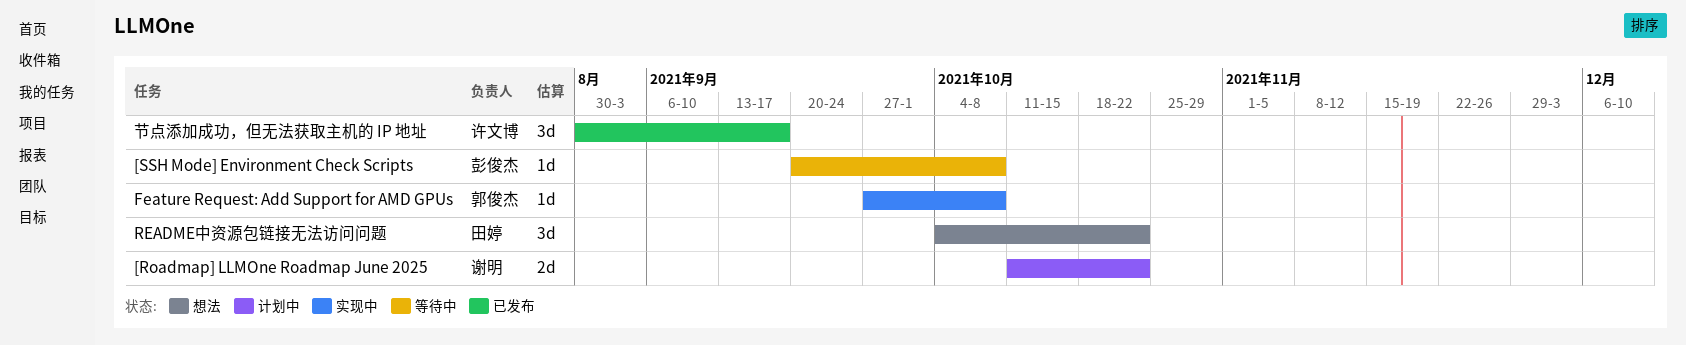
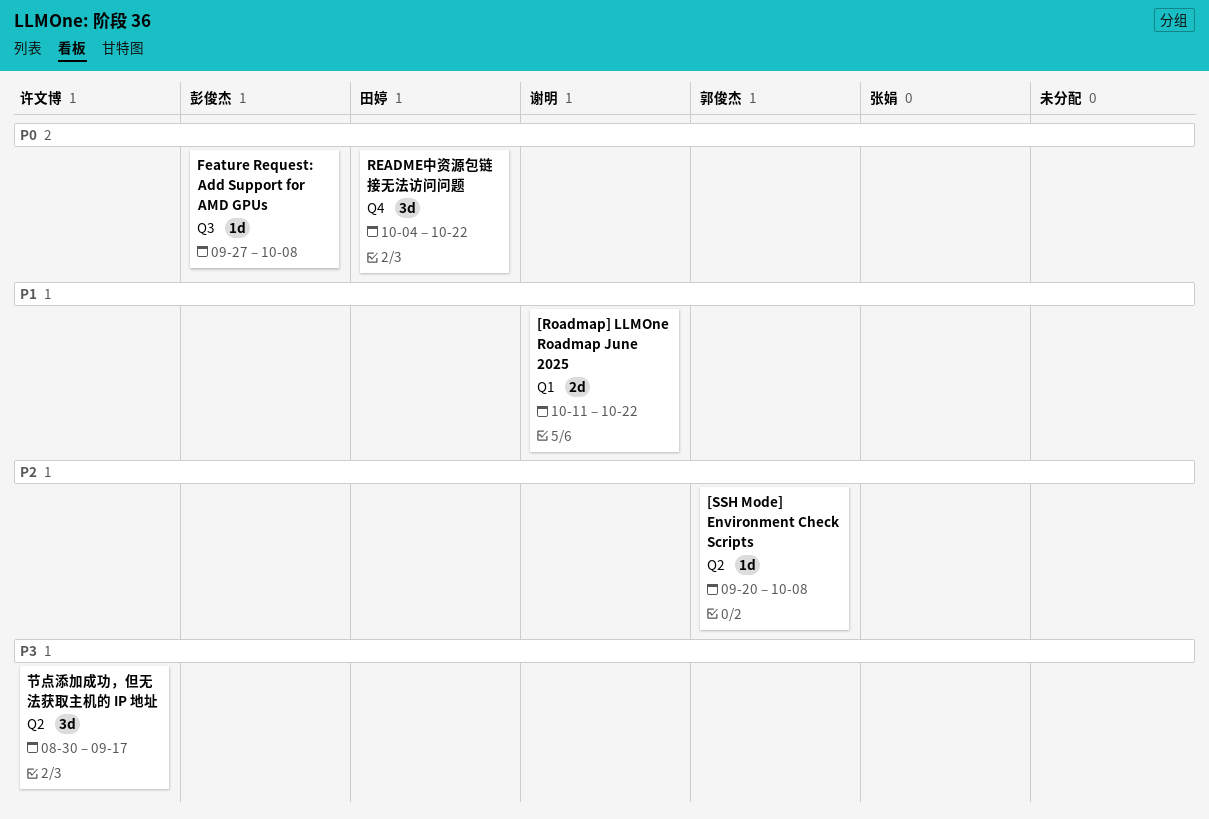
[SSH Mode] Environment Check Scripts, owner: 彭俊杰 -> 郭俊杰
Feature Request: Add Support for AMD GPUs, owner: 郭俊杰 -> 彭俊杰

